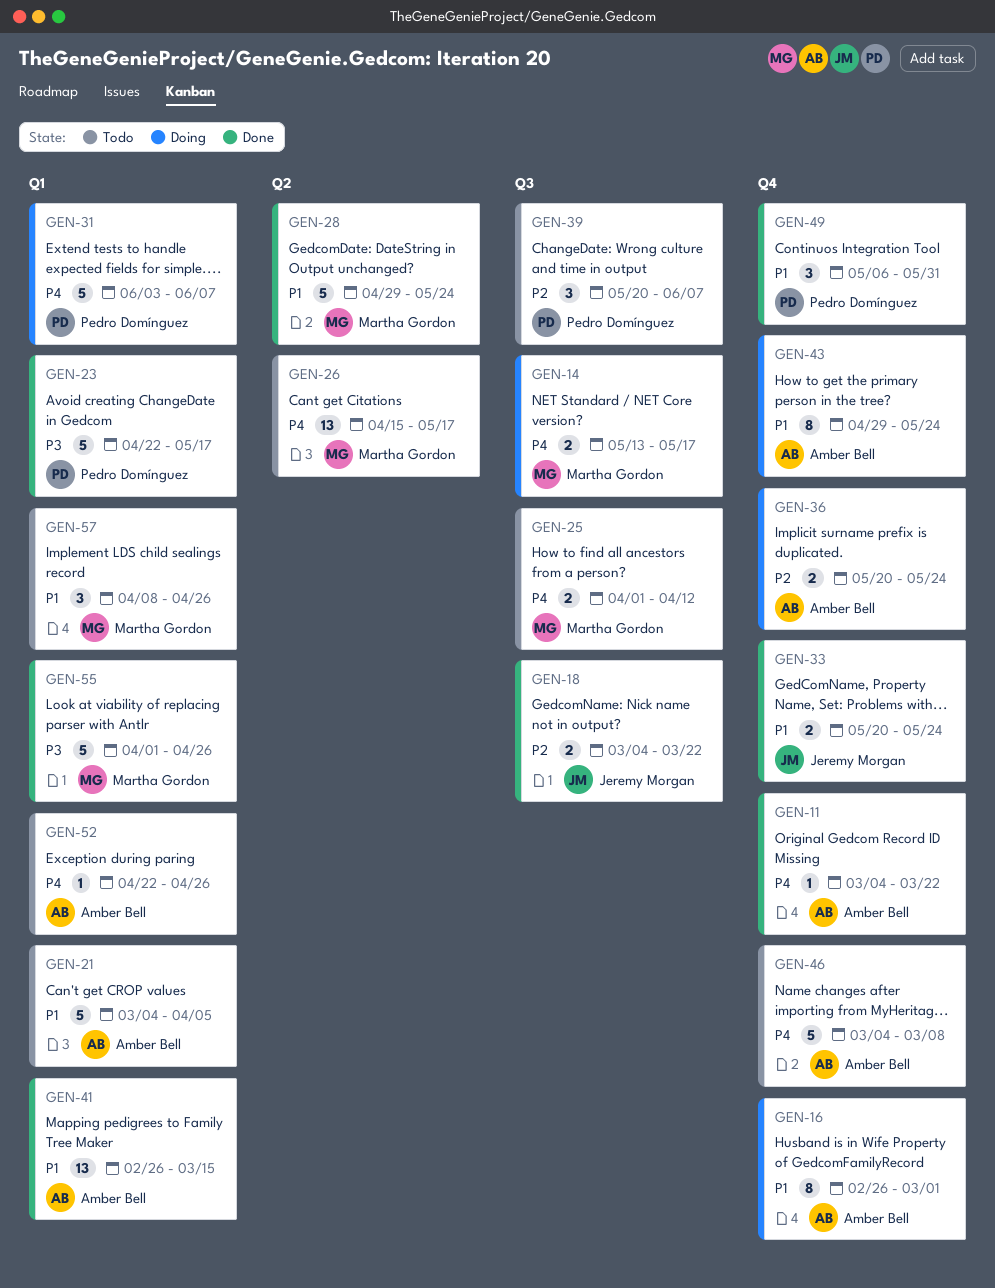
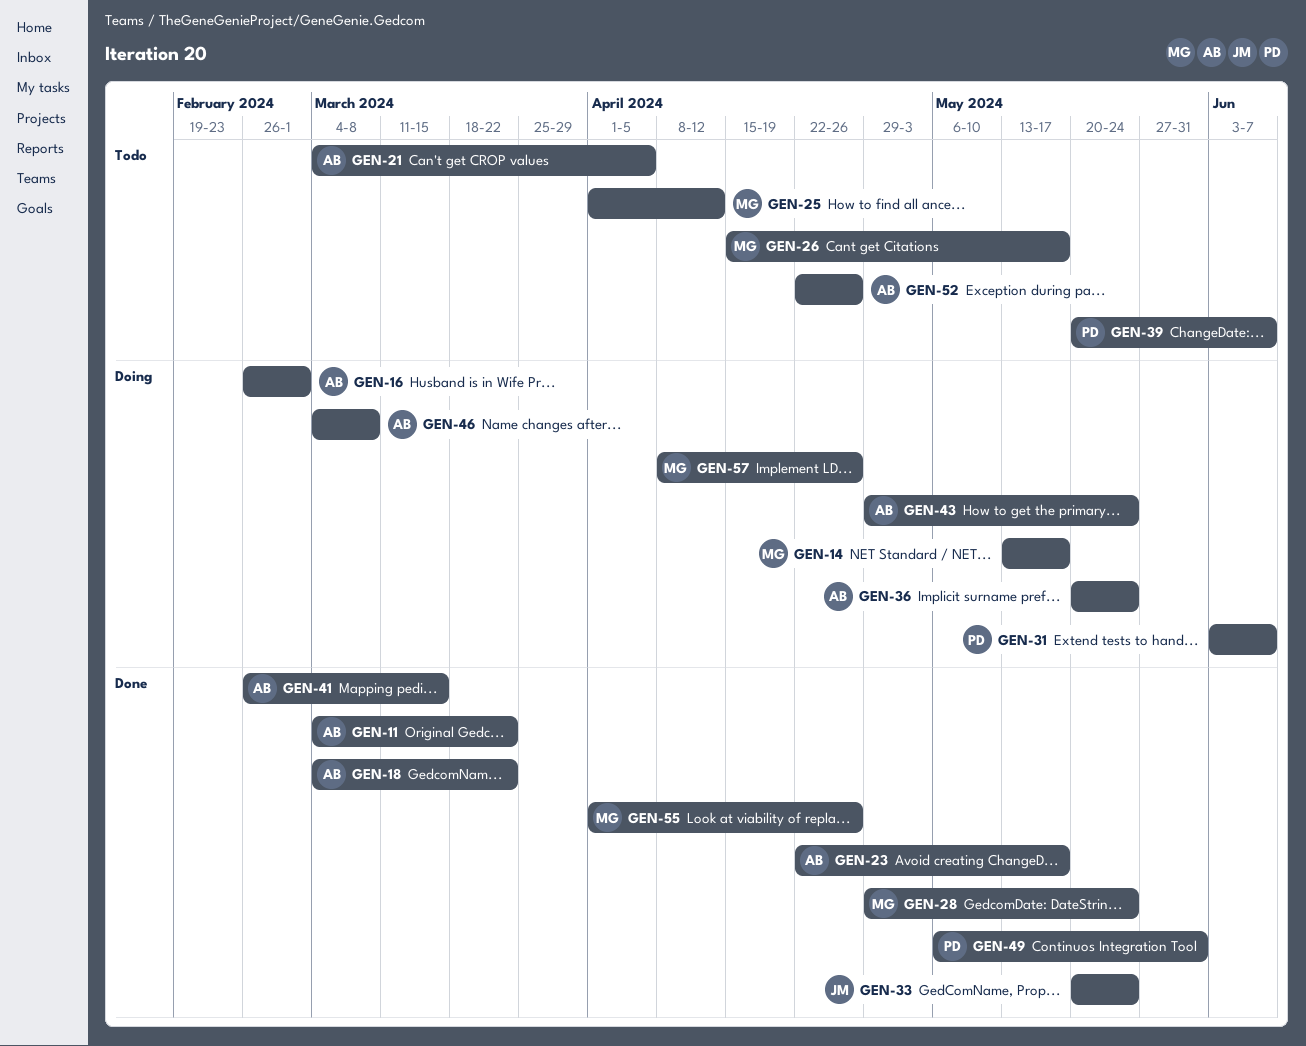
GEN-18, owner: Jeremy Morgan -> Amber Bell
GEN-23, owner: Pedro Domínguez -> Amber Bell
GEN-46, status: Todo -> Doing
GEN-57, status: Todo -> Doing

